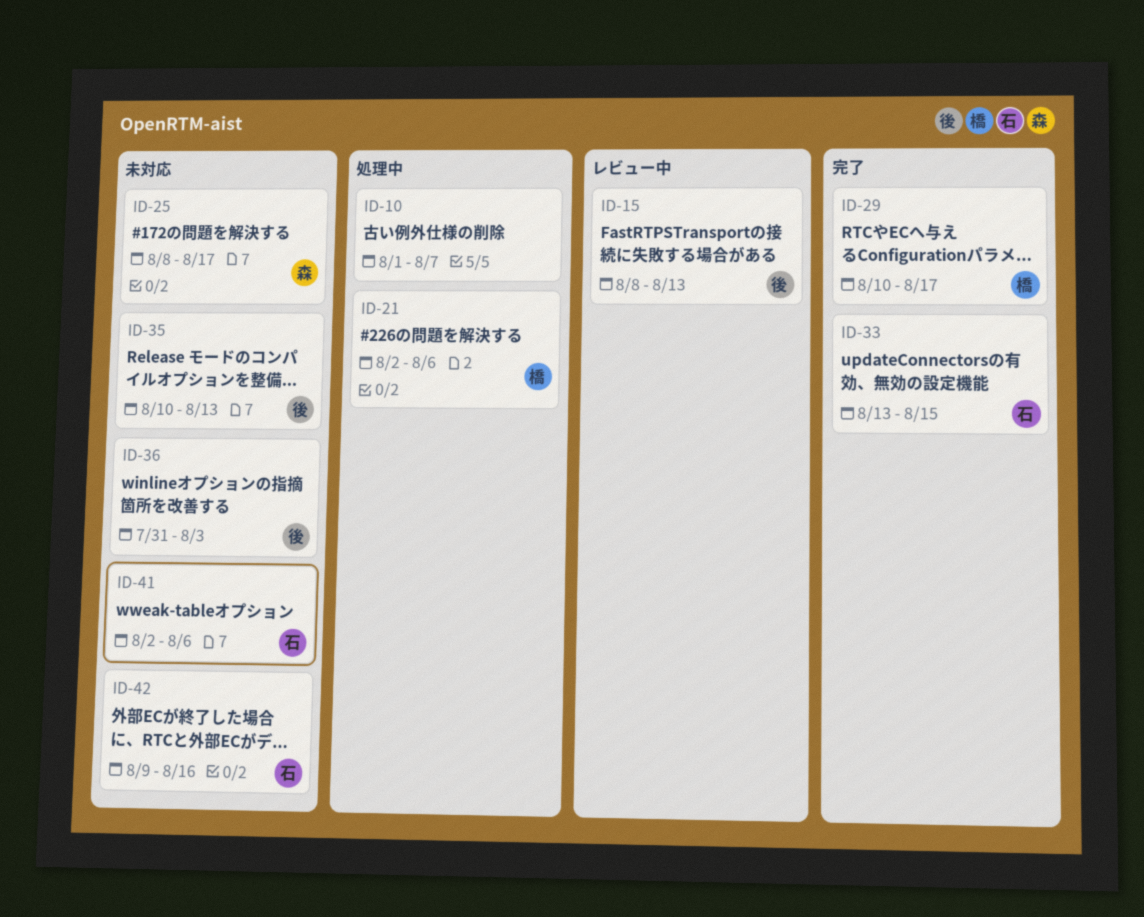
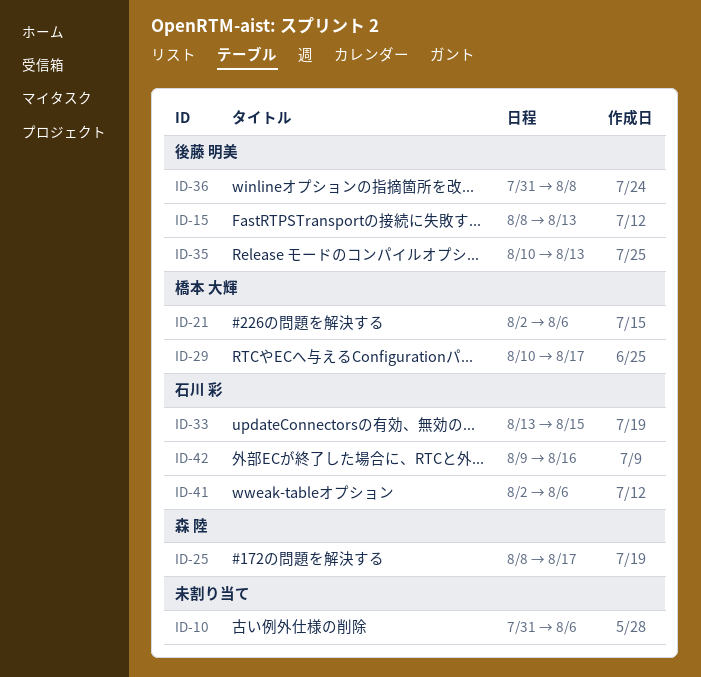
ID-10, start: Aug 1 -> Jul 31
ID-10, due: Aug 7 -> Aug 6
ID-36, due: Aug 3 -> Aug 8

